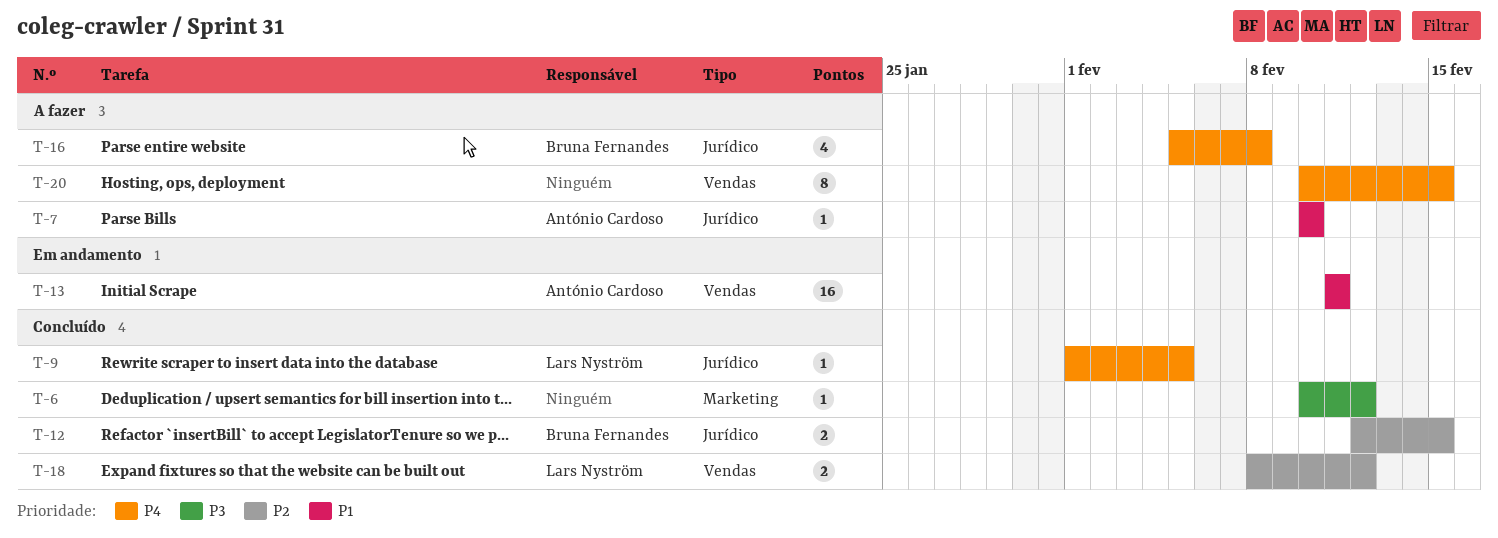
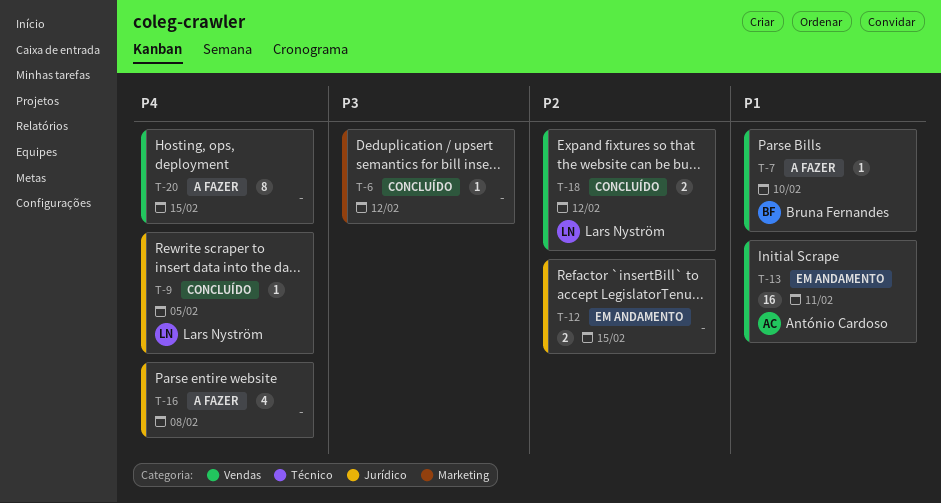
T-7, owner: António Cardoso -> Bruna Fernandes
T-7, label: Jurídico -> Vendas
T-12, status: Concluído -> Em andamento
T-12, owner: Bruna Fernandes -> none
T-16, owner: Bruna Fernandes -> none

